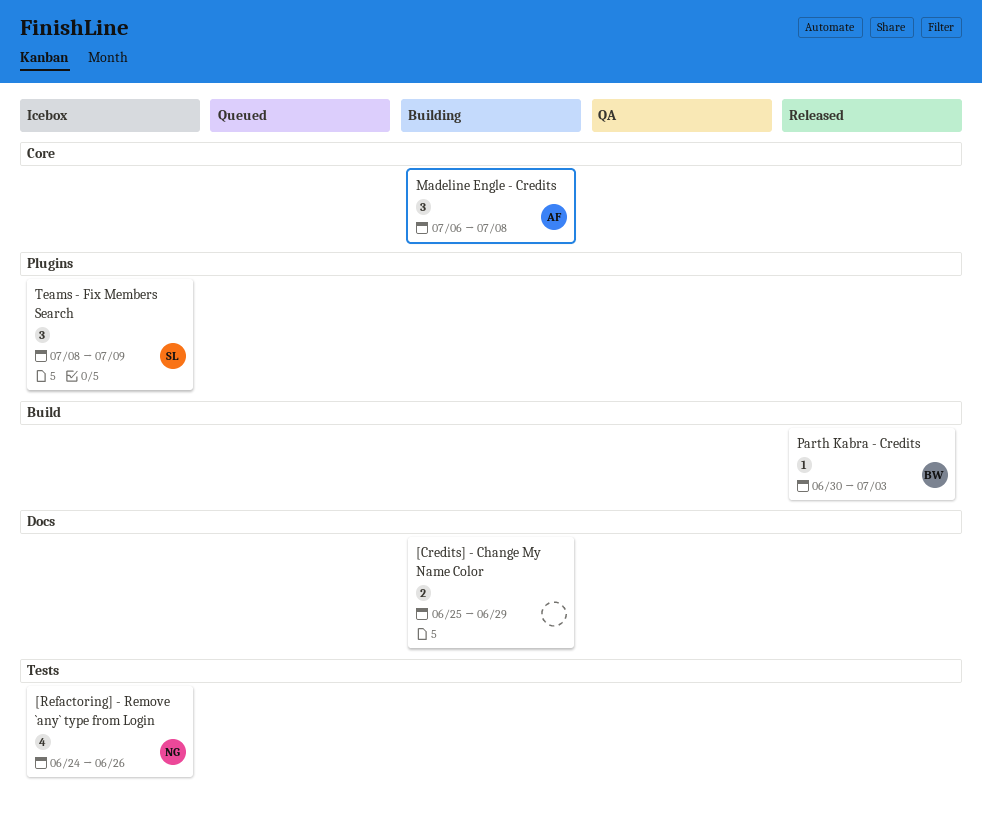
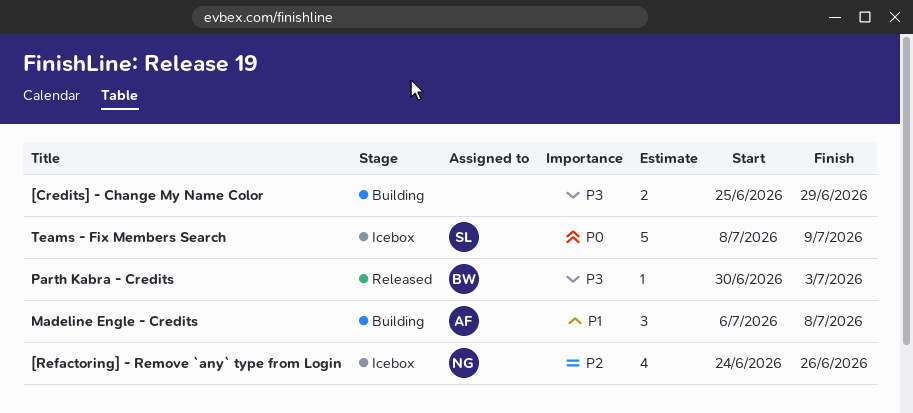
Teams - Fix Members Search, estimate: 3 -> 5

